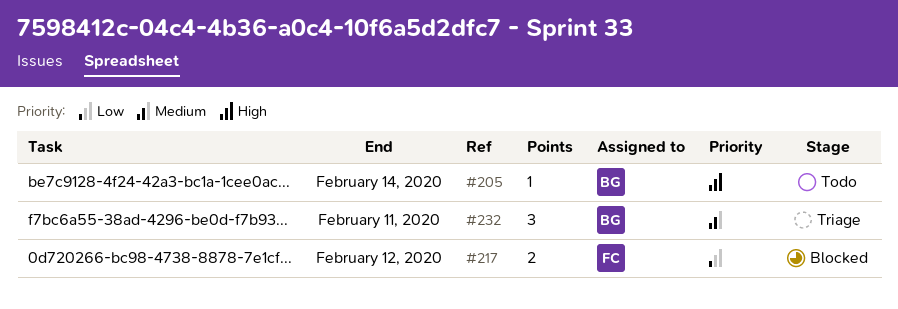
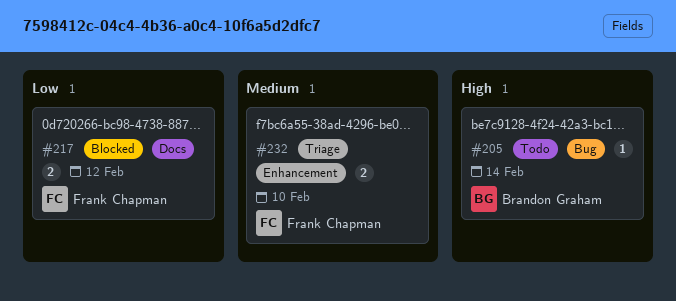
#232, owner: Brandon Graham -> Frank Chapman
#232, estimate: 3 -> 2
#232, due: Feb 11 -> Feb 10

